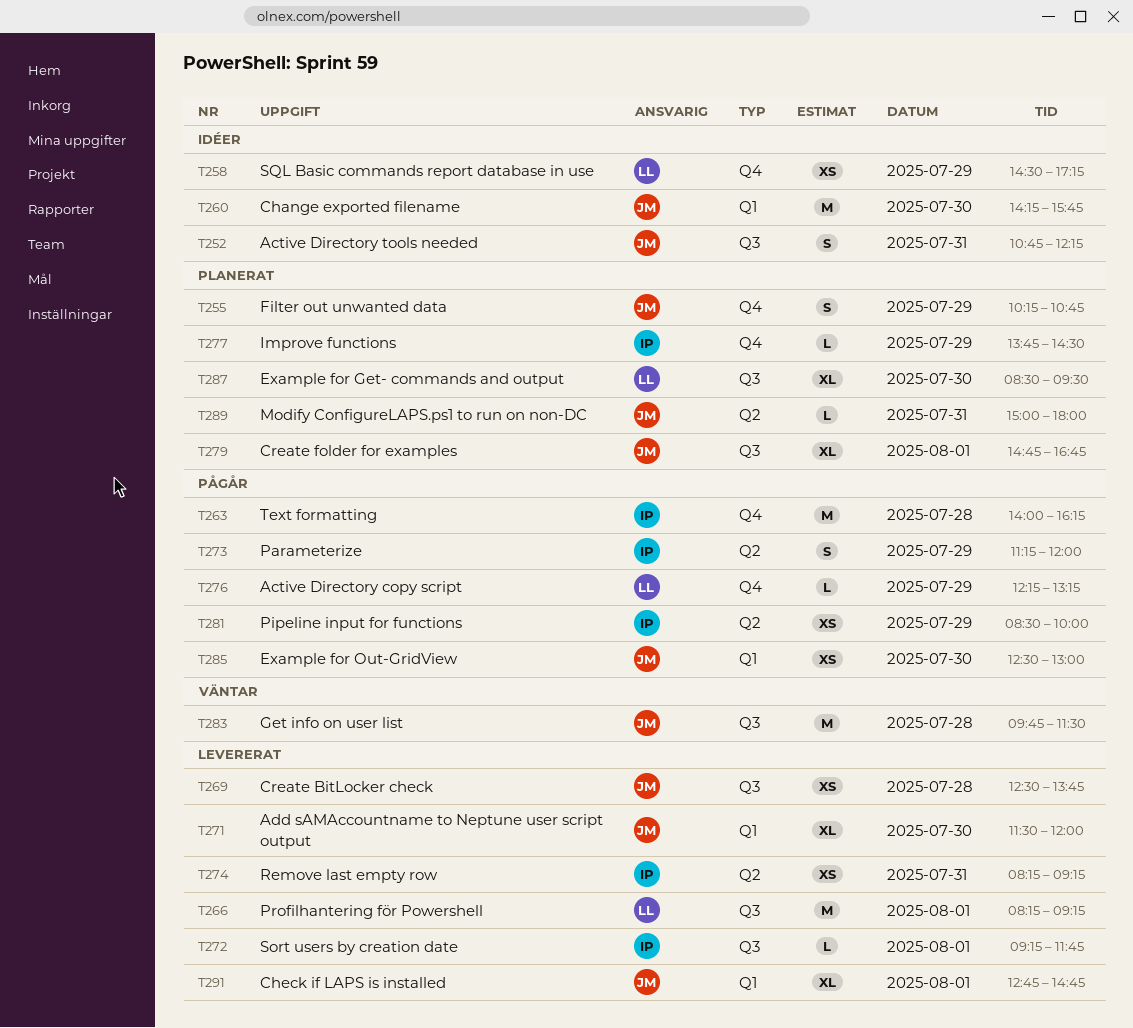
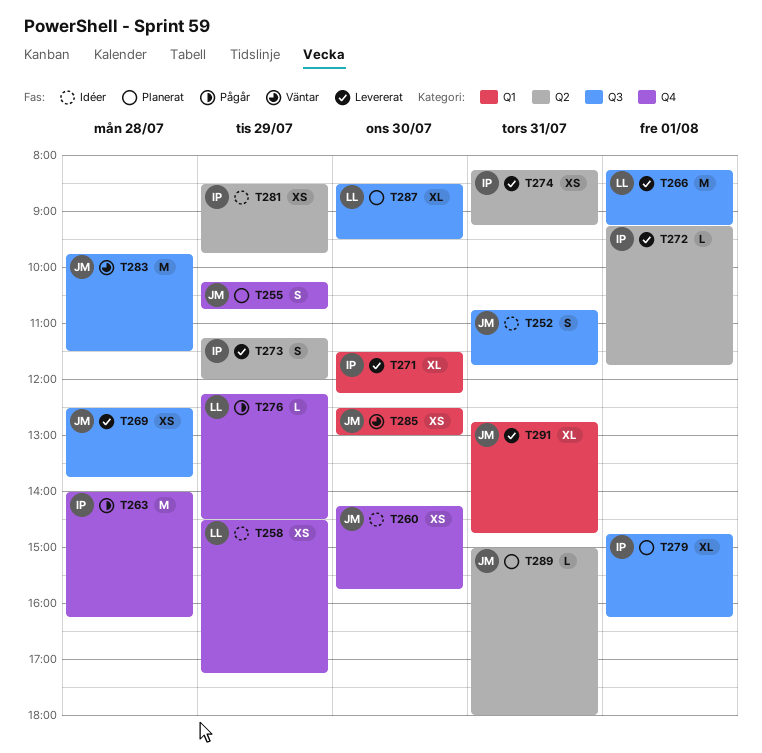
T252, ends: 12:15 -> 11:45
T260, label: Q1 -> Q4
T260, estimate: M -> XS
T271, owner: JM -> IP
T271, ends: 12:00 -> 12:15
T272, label: Q3 -> Q2
T273, status: Pågår -> Levererat
T276, ends: 13:15 -> 14:30
T277: present -> none
T279, owner: JM -> IP
T279, ends: 16:45 -> 16:15
T281, status: Pågår -> Idéer
T281, ends: 10:00 -> 09:45
T285, status: Pågår -> Väntar
T291, day: Aug 1 -> Jul 31

